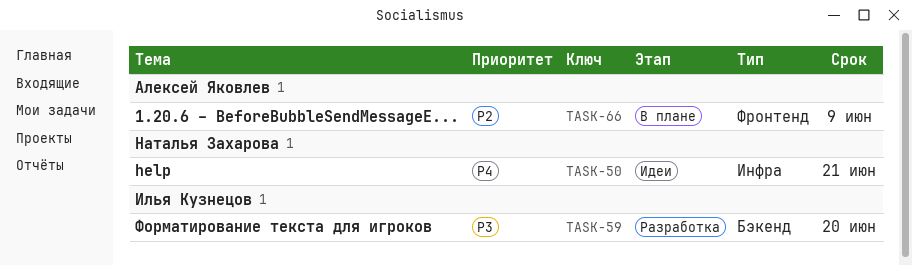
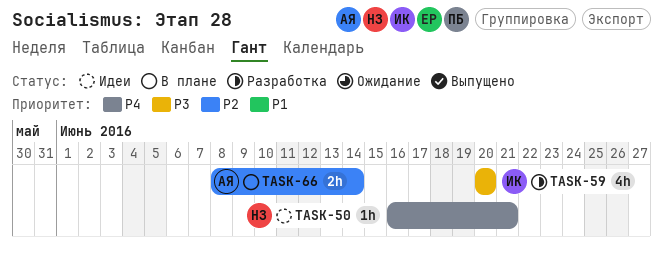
TASK-66, due: Jun 9 -> Jun 14

